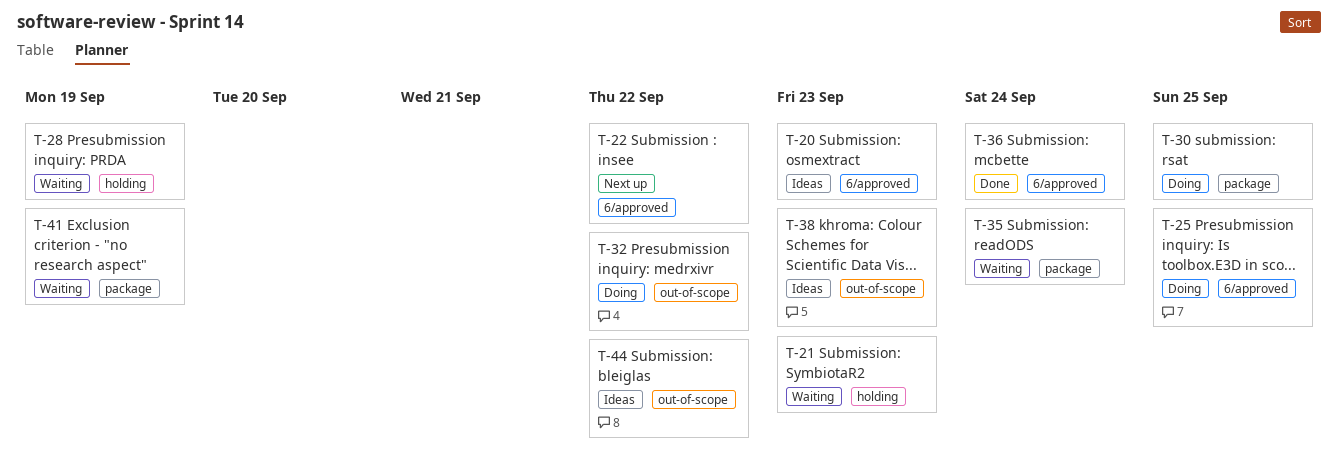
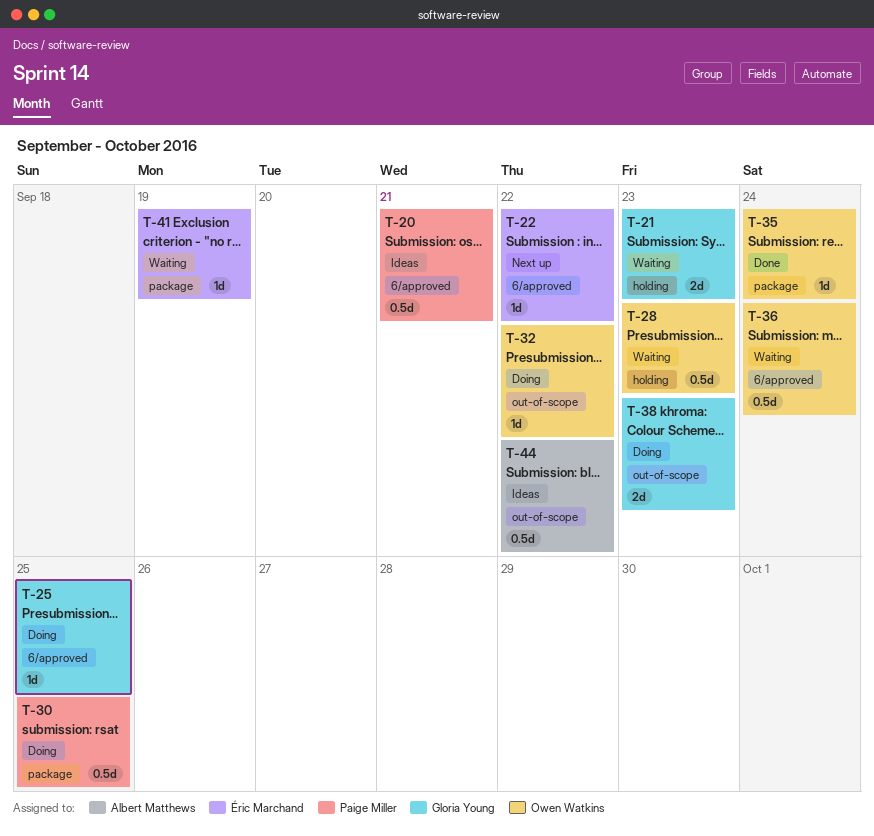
T-20, due: Sep 23 -> Sep 21
T-28, due: Sep 19 -> Sep 23
T-35, status: Waiting -> Done
T-36, status: Done -> Waiting
T-38, status: Ideas -> Doing

